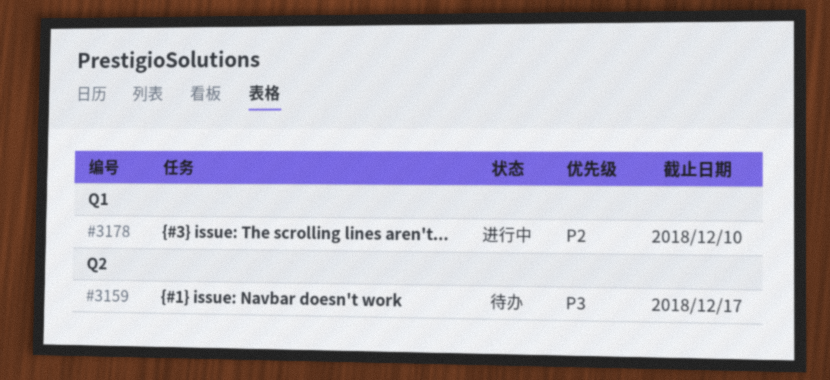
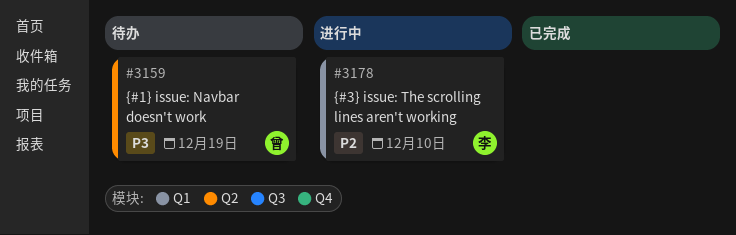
#3159, due: Dec 17 -> Dec 19

